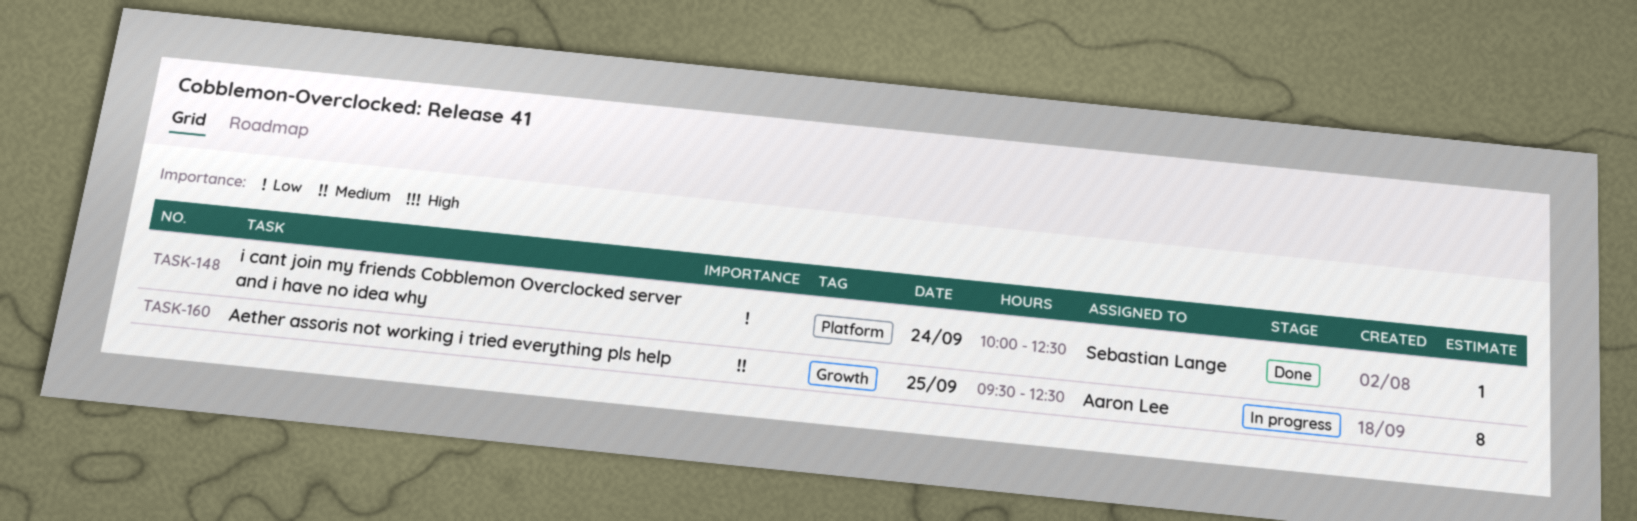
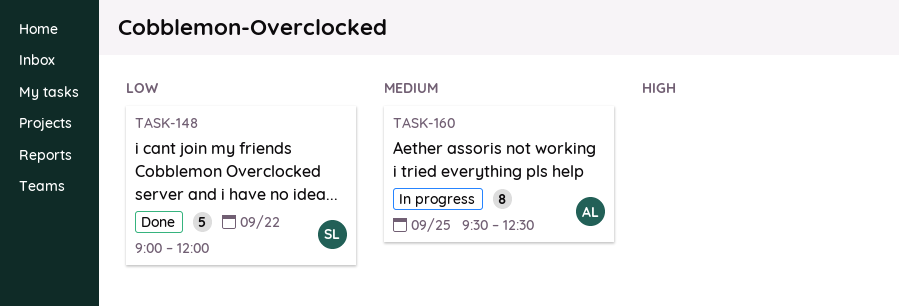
TASK-148, estimate: 1 -> 5
TASK-148, day: Sep 24 -> Sep 22
TASK-148, begins: 10:00 -> 09:00
TASK-148, ends: 12:30 -> 12:00

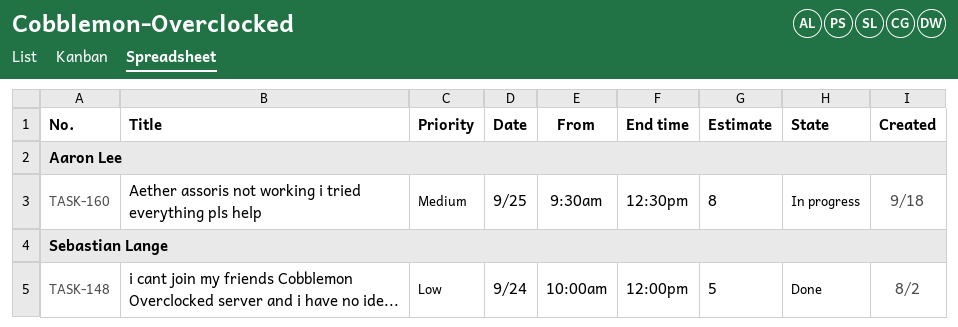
TASK-148, day: Sep 22 -> Sep 24
TASK-148, begins: 09:00 -> 10:00

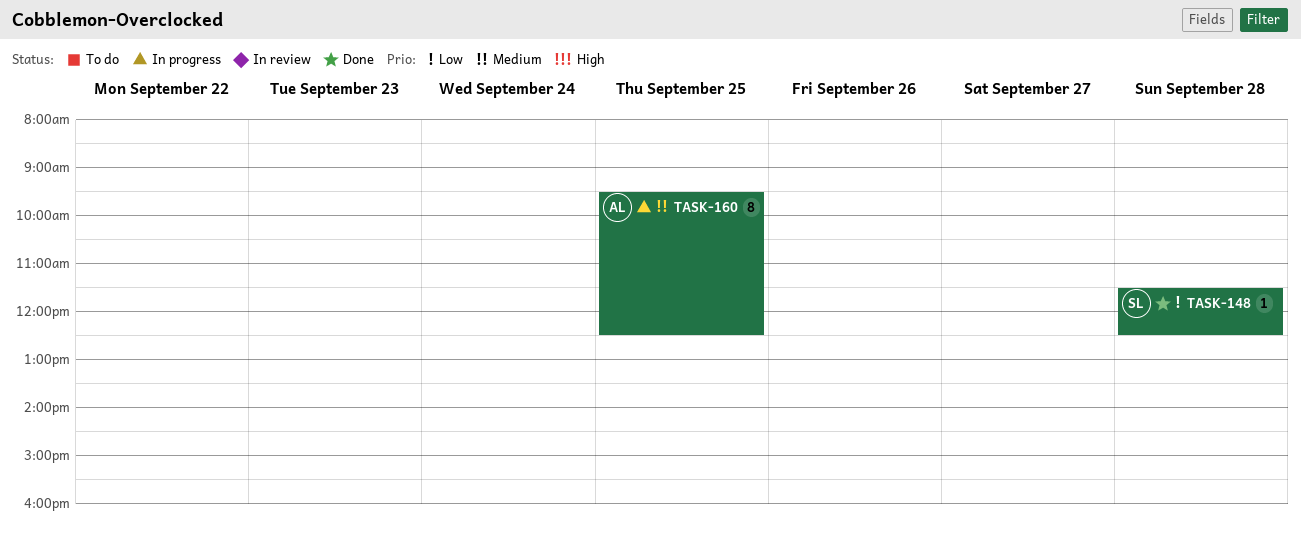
TASK-148, estimate: 5 -> 1
TASK-148, day: Sep 24 -> Sep 28
TASK-148, begins: 10:00 -> 11:30
TASK-148, ends: 12:00 -> 12:30

